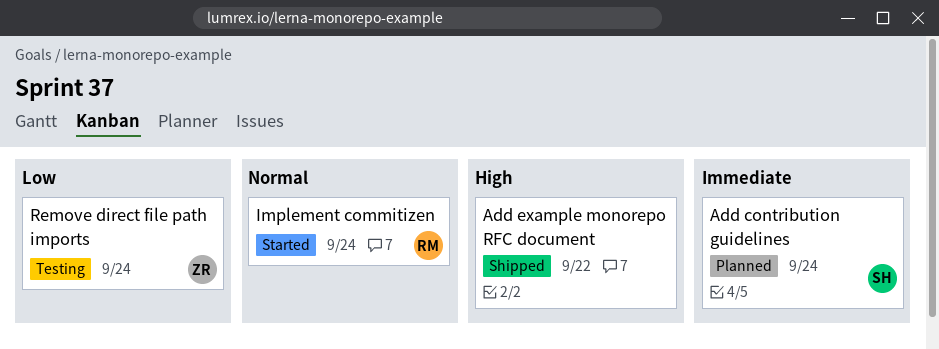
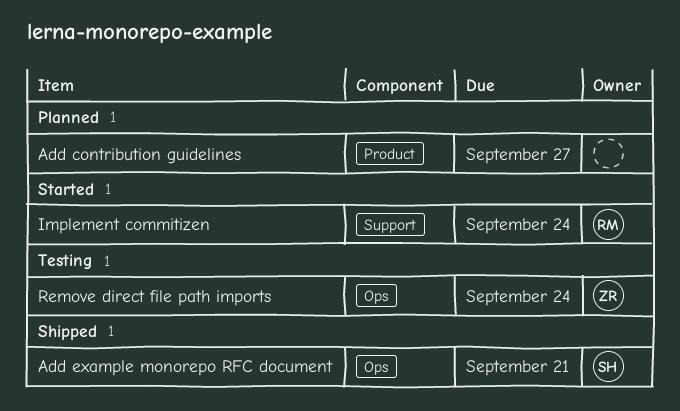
Add contribution guidelines, owner: SH -> none
Add contribution guidelines, due: Sep 24 -> Sep 27
Add example monorepo RFC document, owner: none -> SH
Add example monorepo RFC document, due: Sep 22 -> Sep 21

